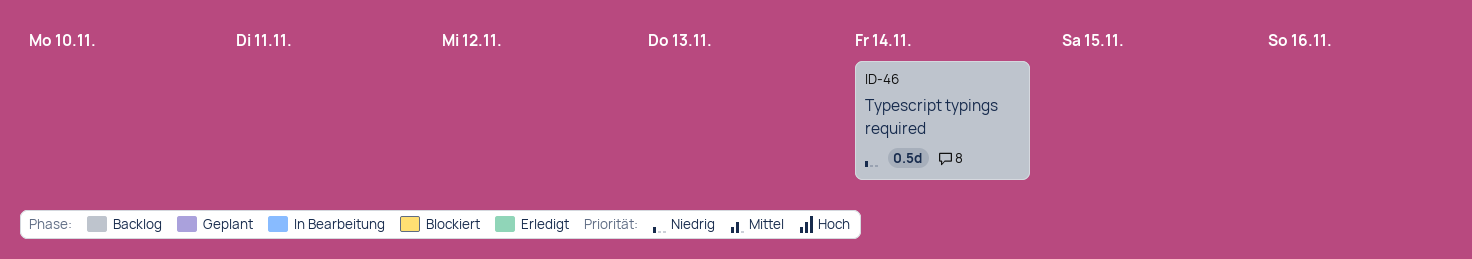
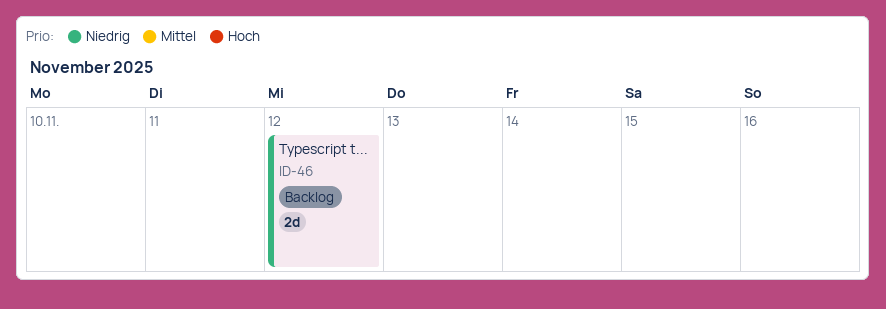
ID-46, estimate: 0.5d -> 2d
ID-46, due: Nov 14 -> Nov 12

